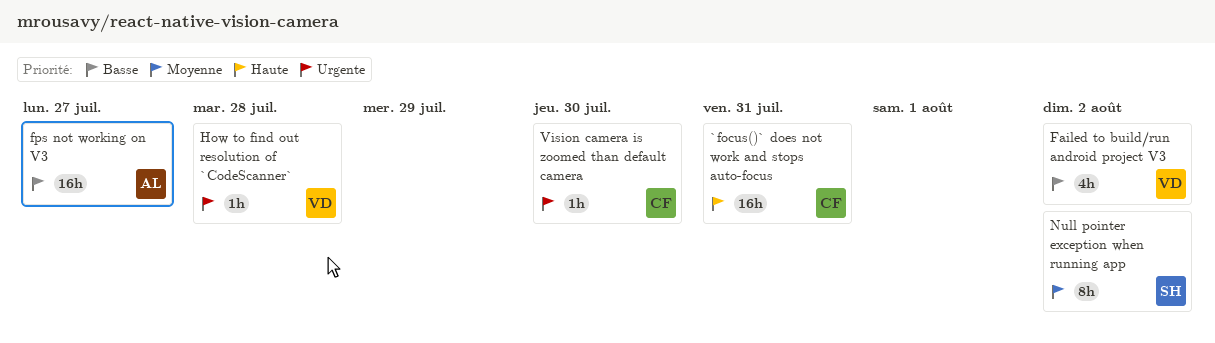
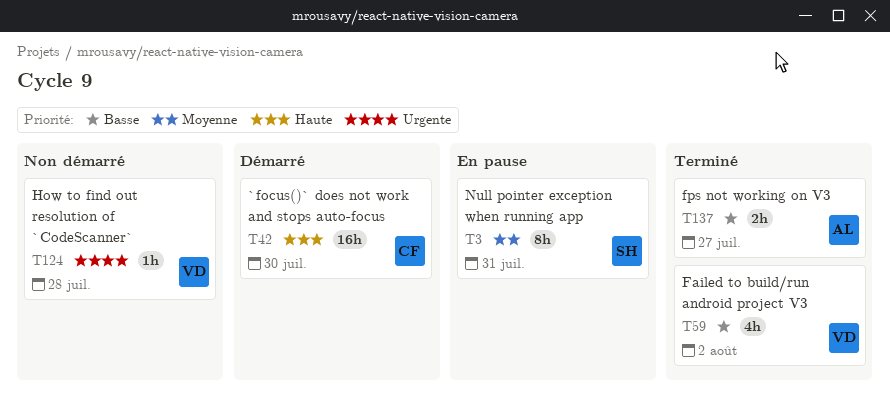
`focus()` does not work and stops auto-focus, due: Jul 31 -> Jul 30
fps not working on V3, estimate: 16h -> 2h
Null pointer exception when running app, due: Aug 2 -> Jul 31
Vision camera is zoomed than default camera: present -> none

